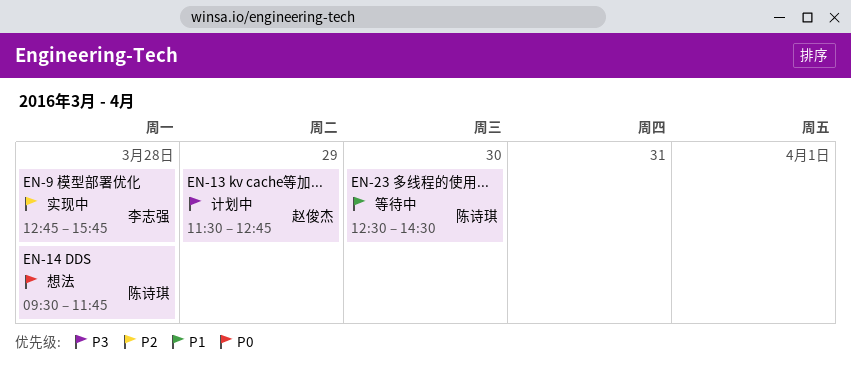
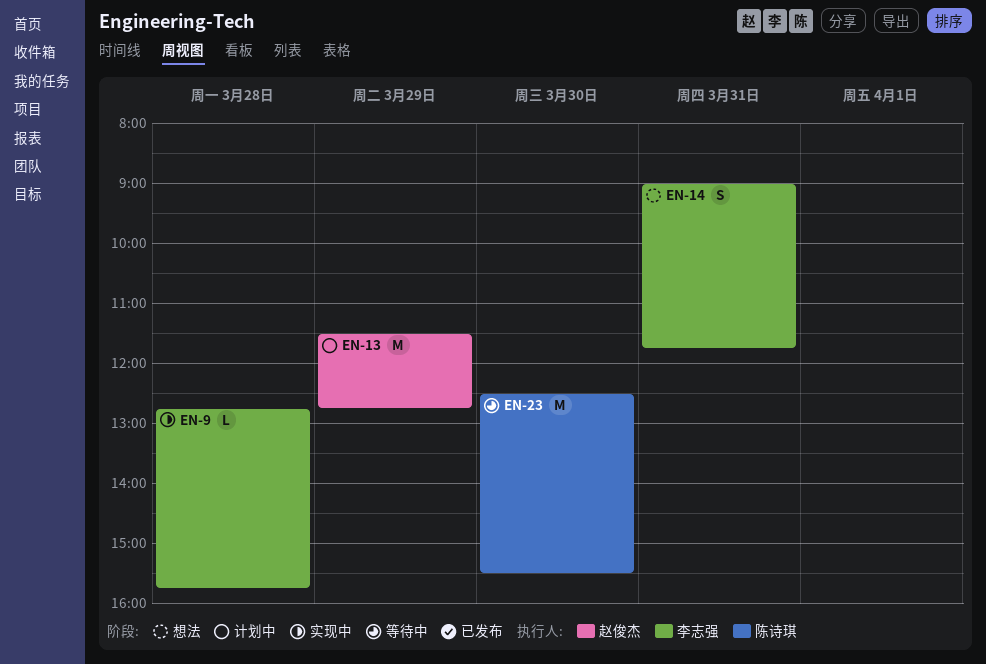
EN-14, owner: 陈诗琪 -> 李志强
EN-14, day: Mar 28 -> Mar 31
EN-14, begins: 09:30 -> 09:00
EN-23, ends: 14:30 -> 15:30

